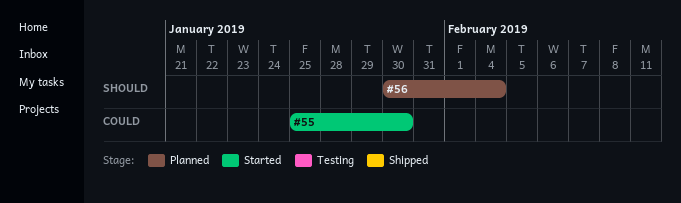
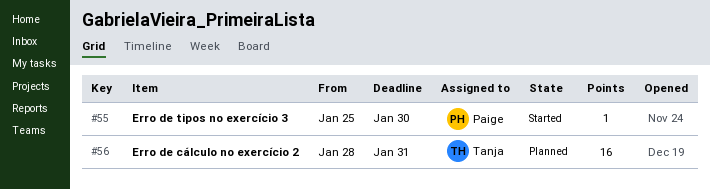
#56, start: Jan 30 -> Jan 28
#56, due: Feb 4 -> Jan 31

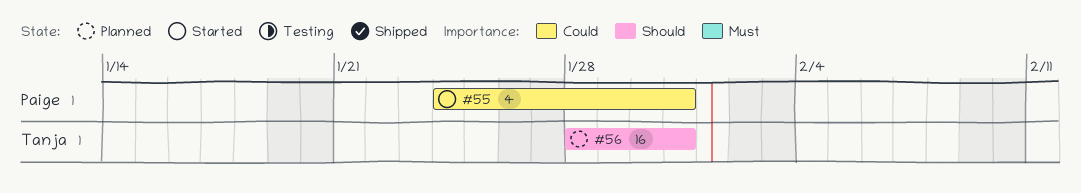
#55, estimate: 1 -> 4
#55, start: Jan 25 -> Jan 24
#55, due: Jan 30 -> Jan 31

